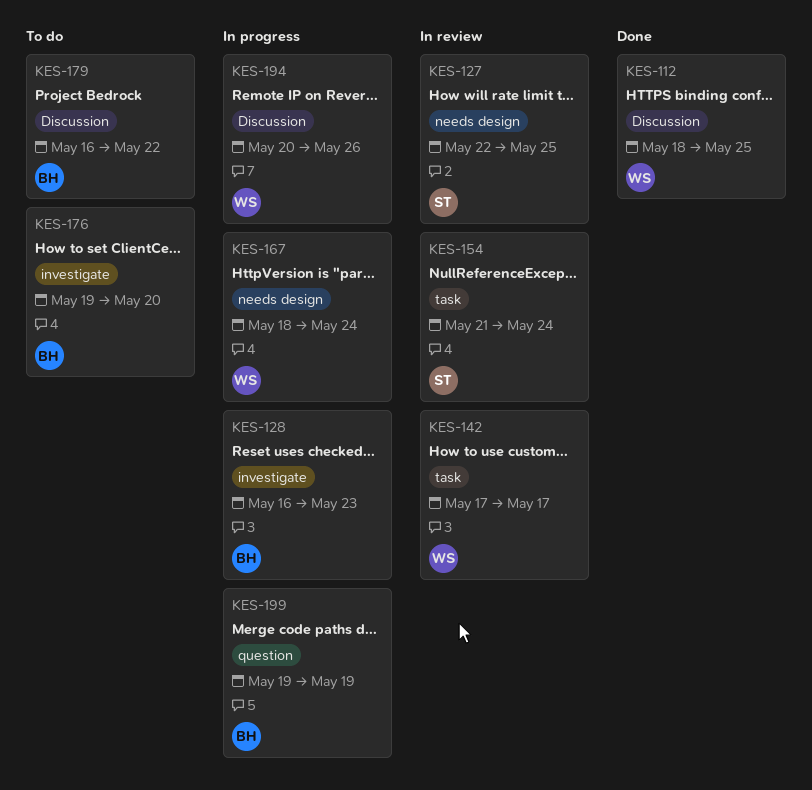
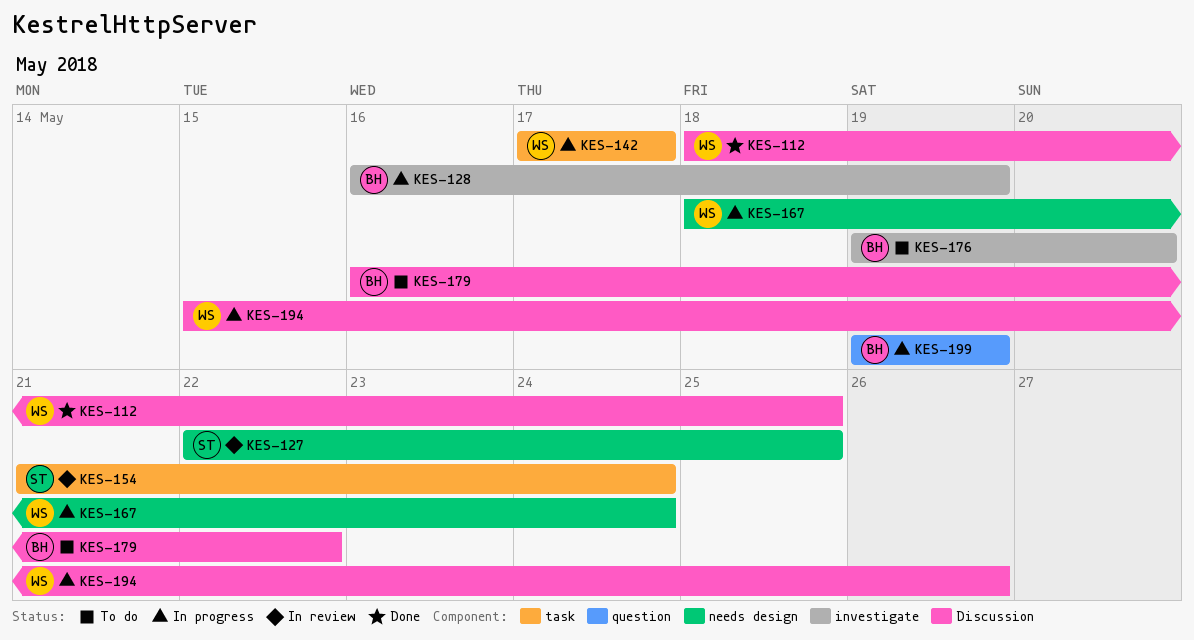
KES-128, due: May 23 -> May 19
KES-142, status: In review -> In progress
KES-194, start: May 20 -> May 15

